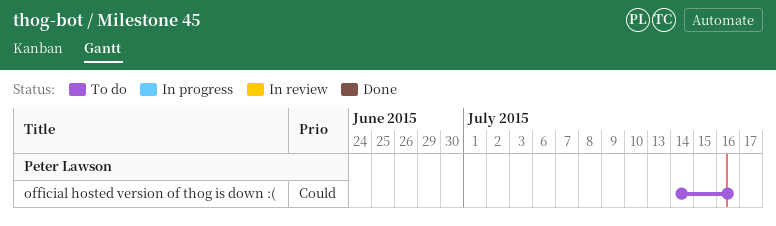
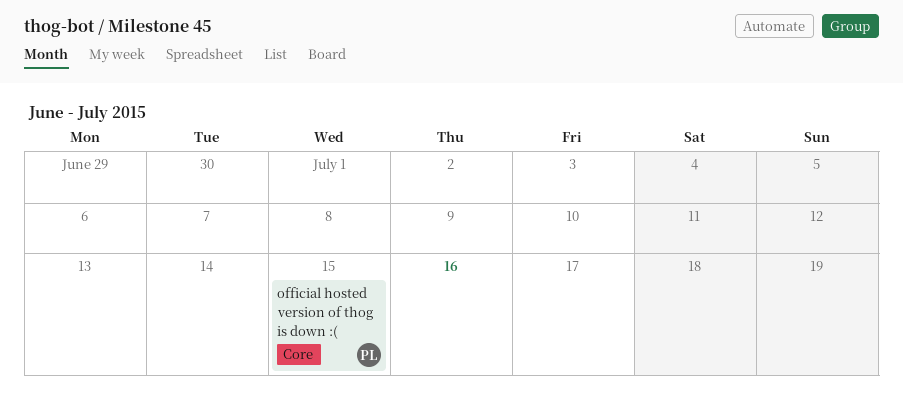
official hosted version of thog is down :(, due: Jul 16 -> Jul 15

